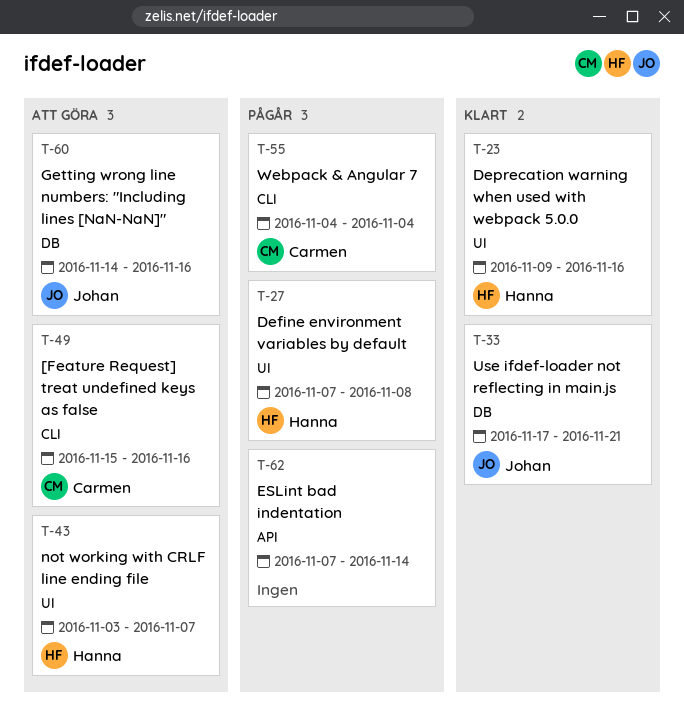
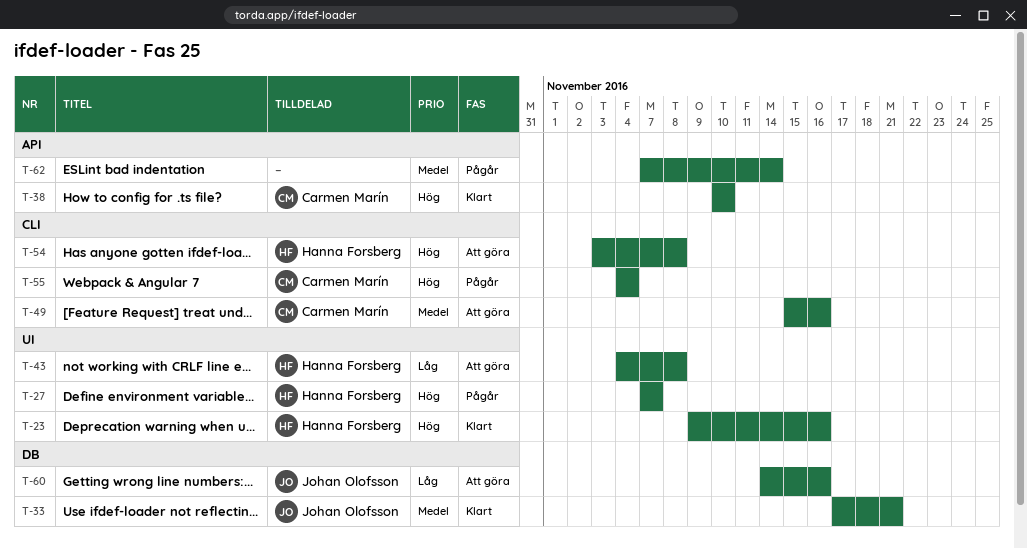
T-27, due: Nov 8 -> Nov 7
T-38: none -> present
T-43, start: Nov 3 -> Nov 4
T-43, due: Nov 7 -> Nov 8
T-54: none -> present

